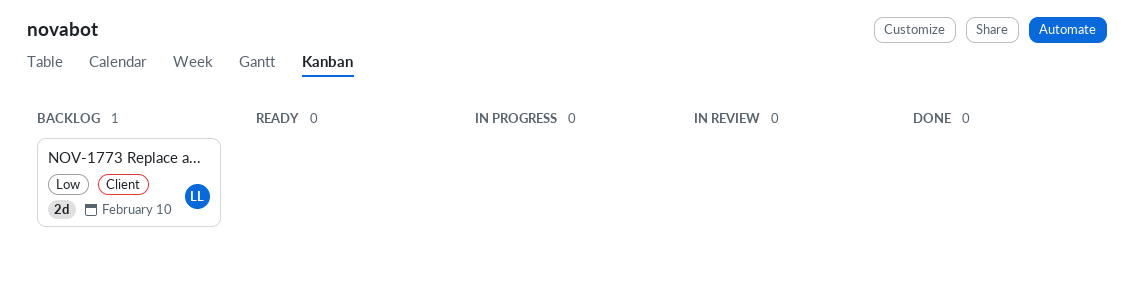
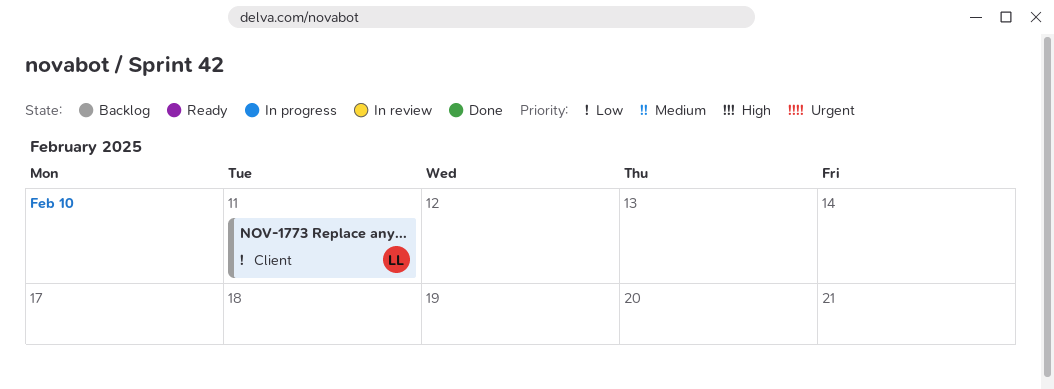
NOV-1773, due: Feb 10 -> Feb 11

